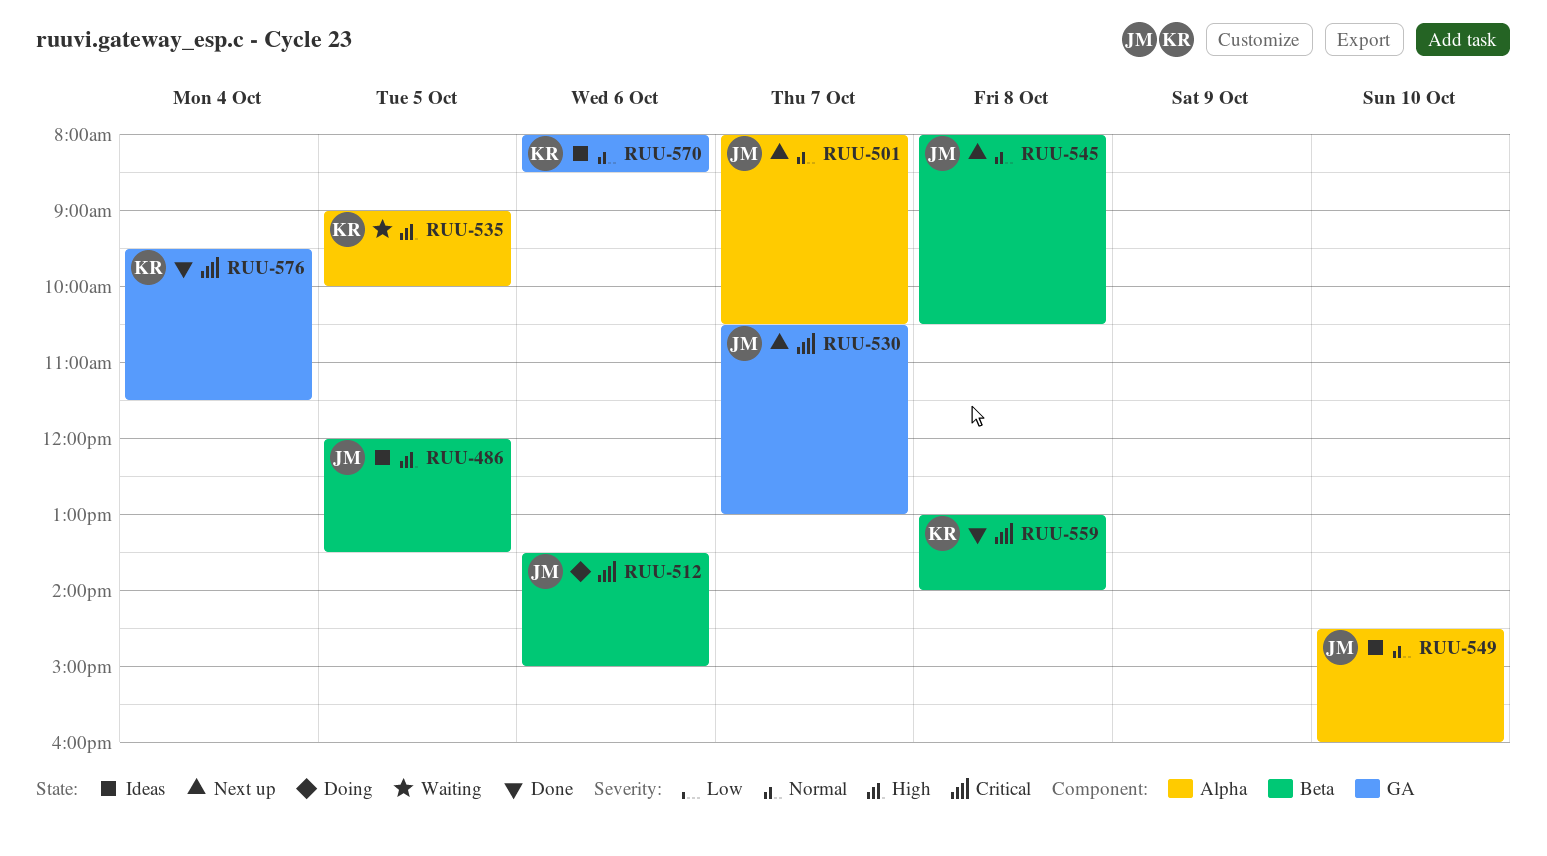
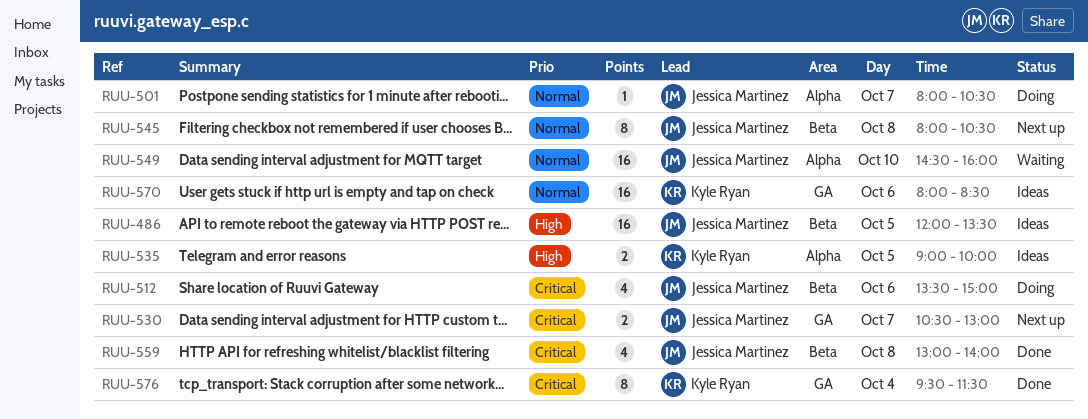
RUU-501, status: Next up -> Doing
RUU-535, status: Waiting -> Ideas
RUU-549, status: Ideas -> Waiting
RUU-559, owner: Kyle Ryan -> Jessica Martinez

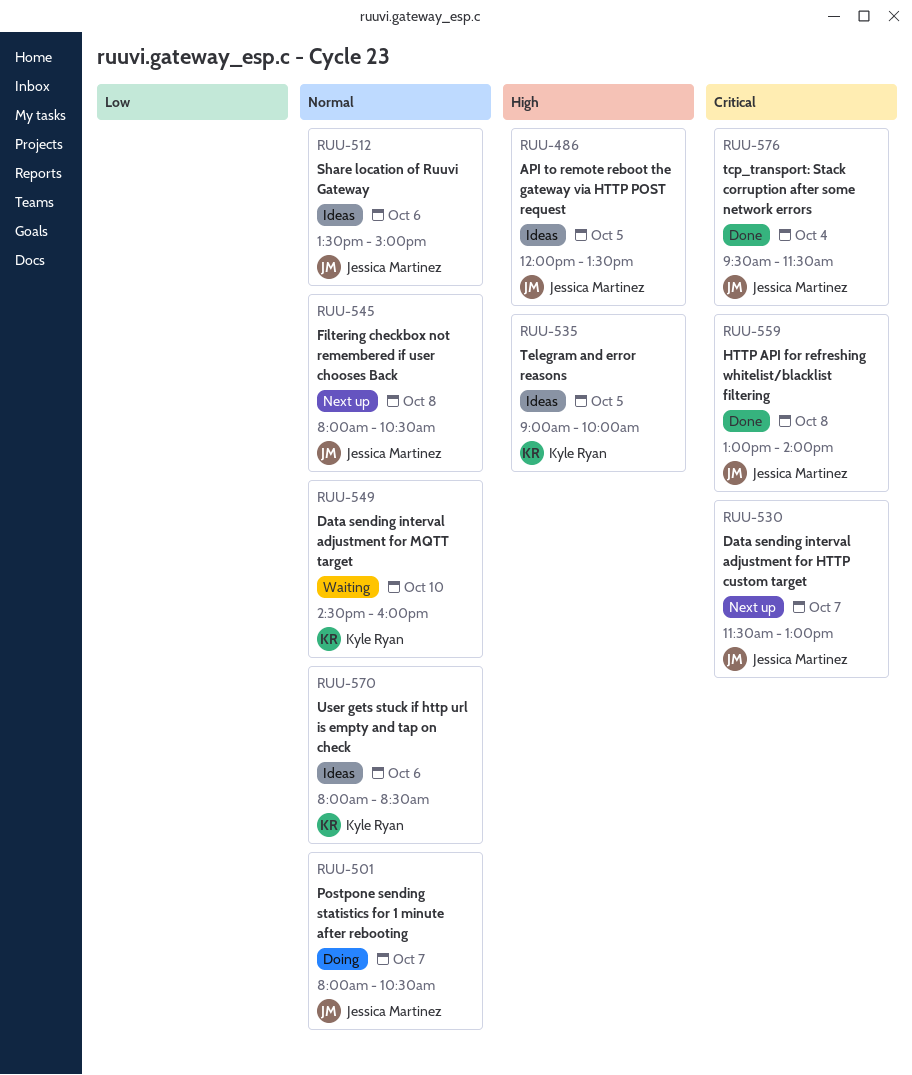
RUU-512, status: Doing -> Ideas
RUU-512, priority: Critical -> Normal
RUU-530, begins: 10:30 -> 11:30
RUU-549, owner: Jessica Martinez -> Kyle Ryan
RUU-576, owner: Kyle Ryan -> Jessica Martinez

